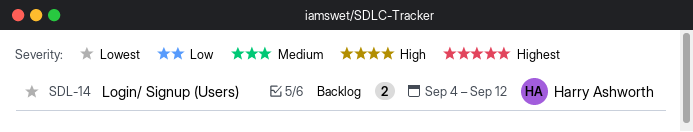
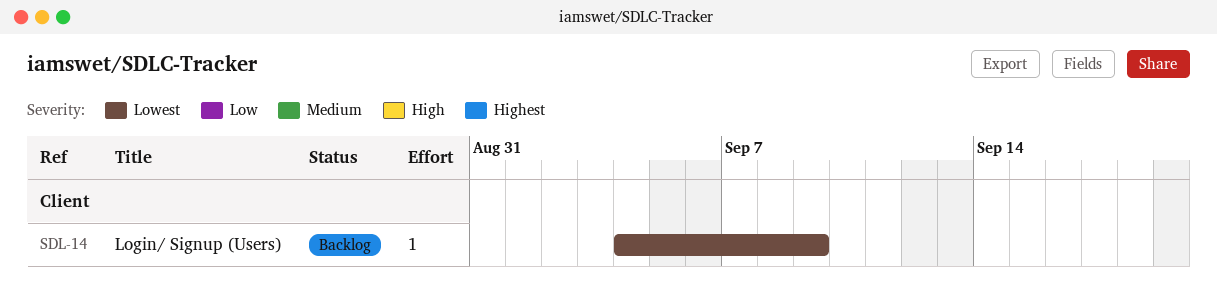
SDL-14, estimate: 2 -> 1
SDL-14, due: Sep 12 -> Sep 9

